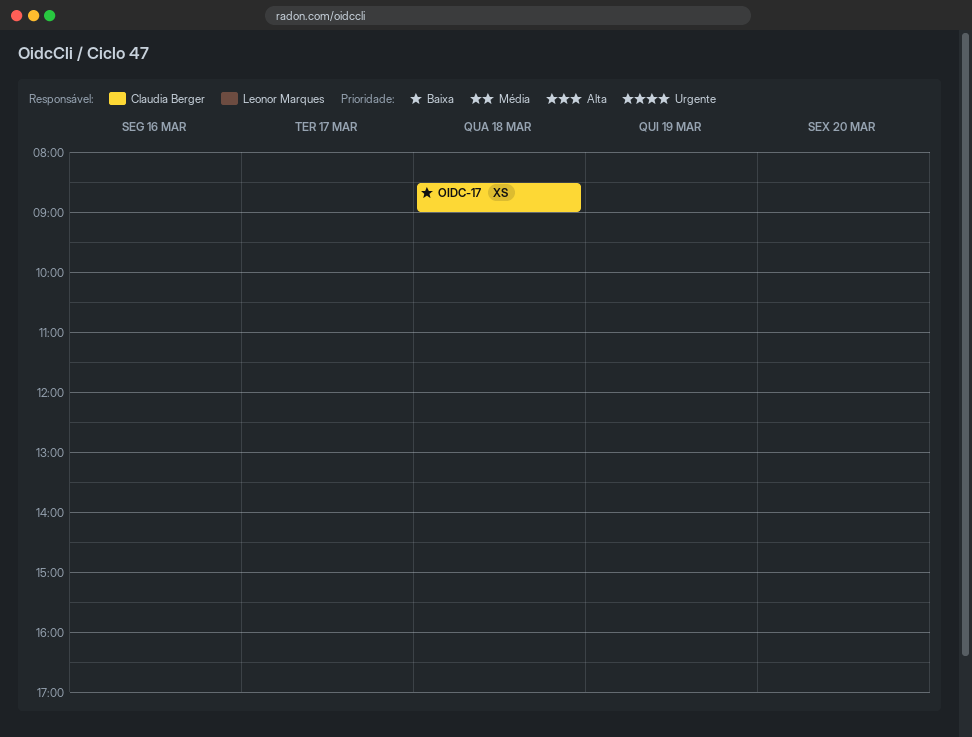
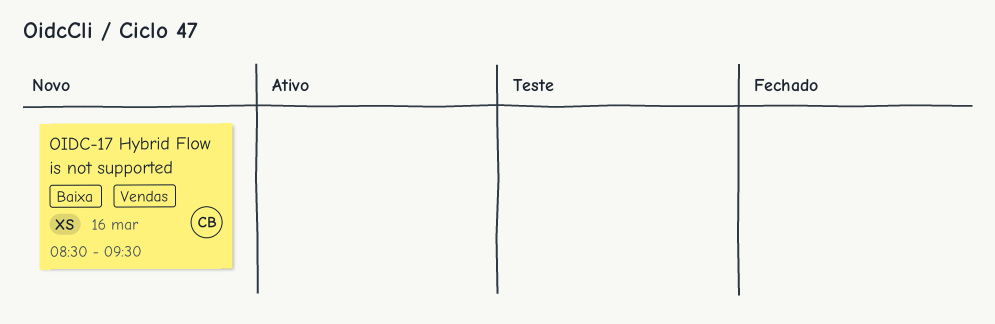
OIDC-17, day: Mar 18 -> Mar 16
OIDC-17, ends: 09:00 -> 09:30

